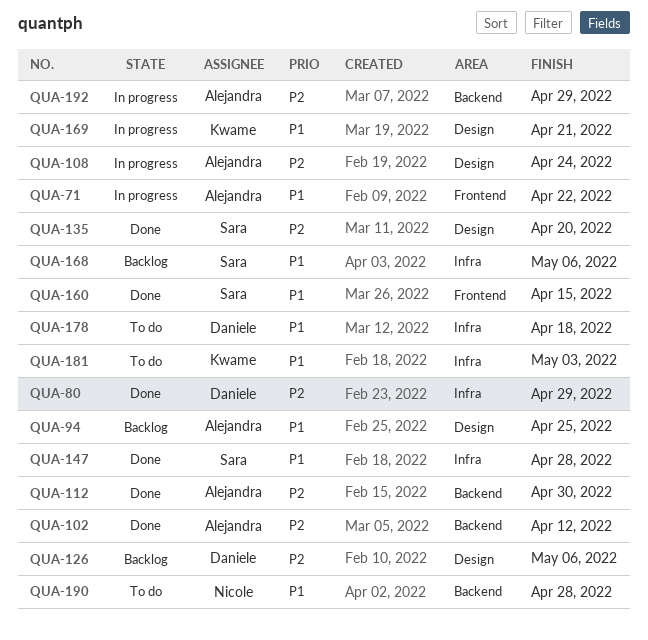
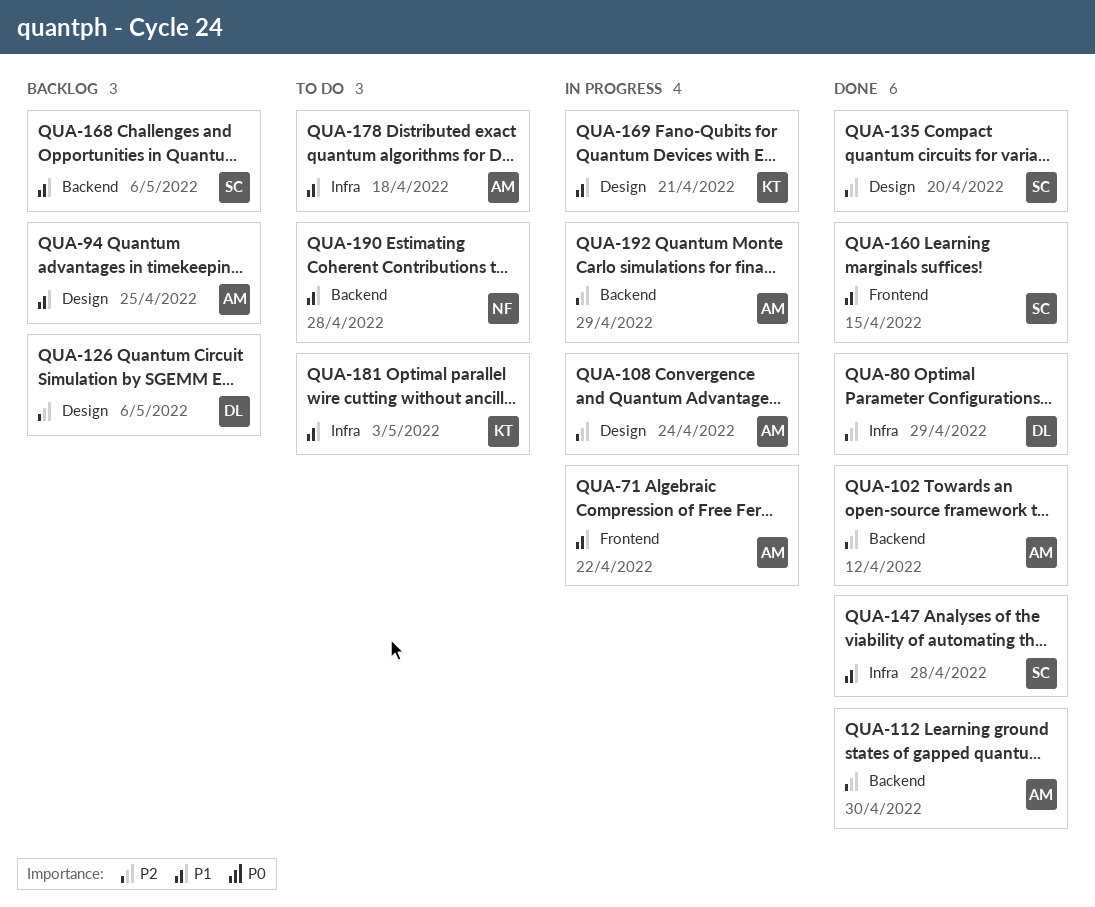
QUA-168, label: Infra -> Backend
QUA-178, owner: Daniele -> Alejandra

